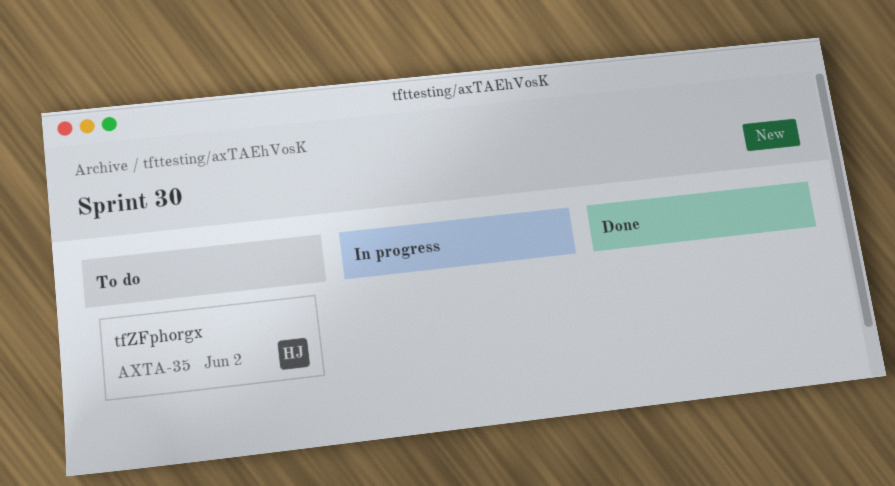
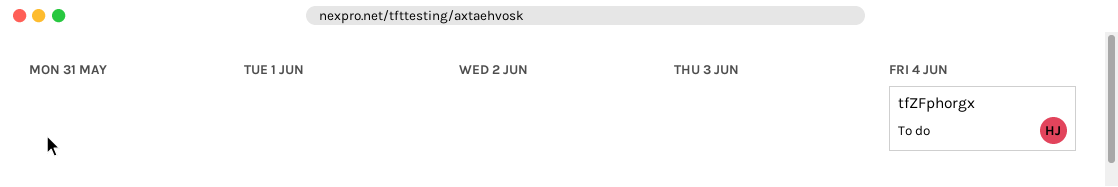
tfZFphorgx, due: Jun 2 -> Jun 4

